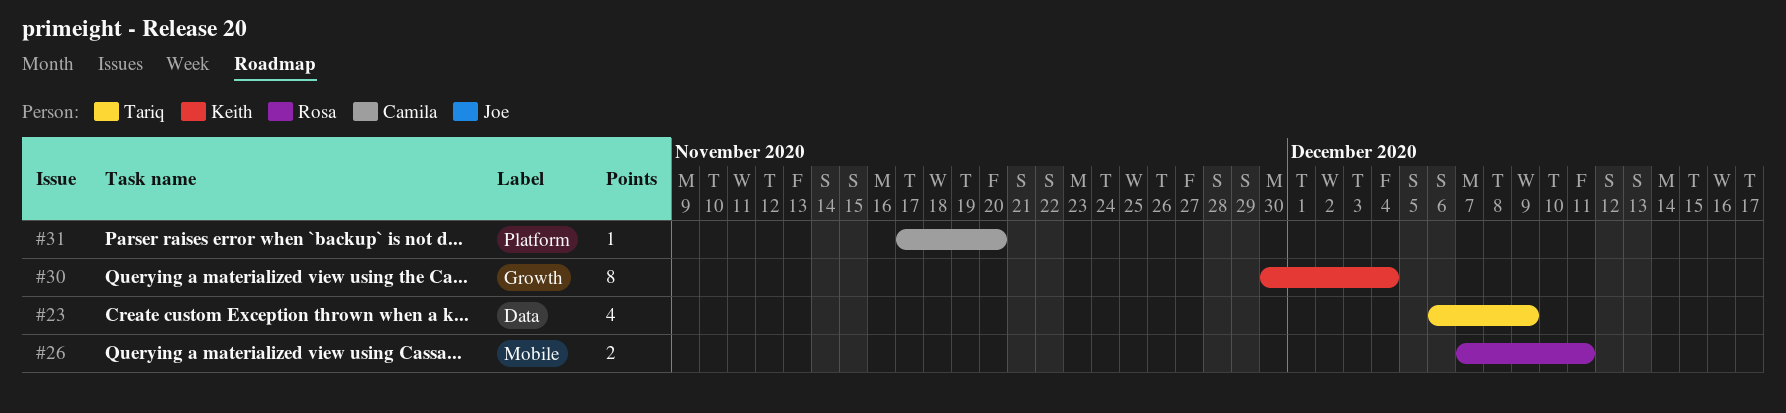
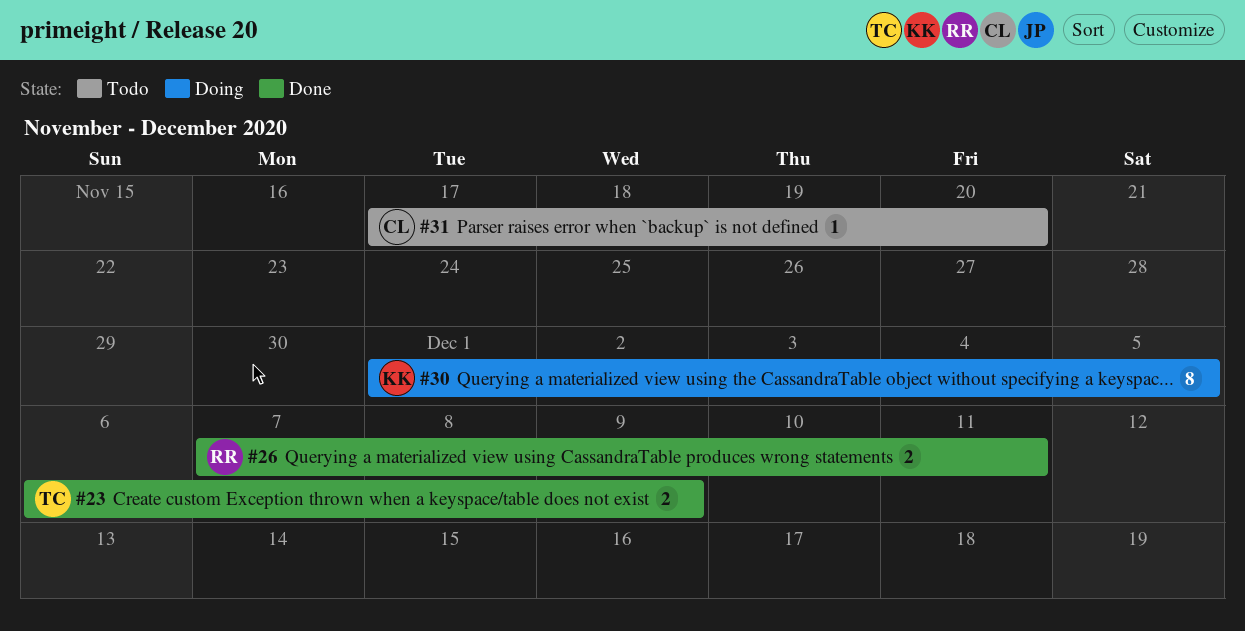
#23, estimate: 4 -> 2
#30, start: Nov 30 -> Dec 1
#30, due: Dec 4 -> Dec 5

